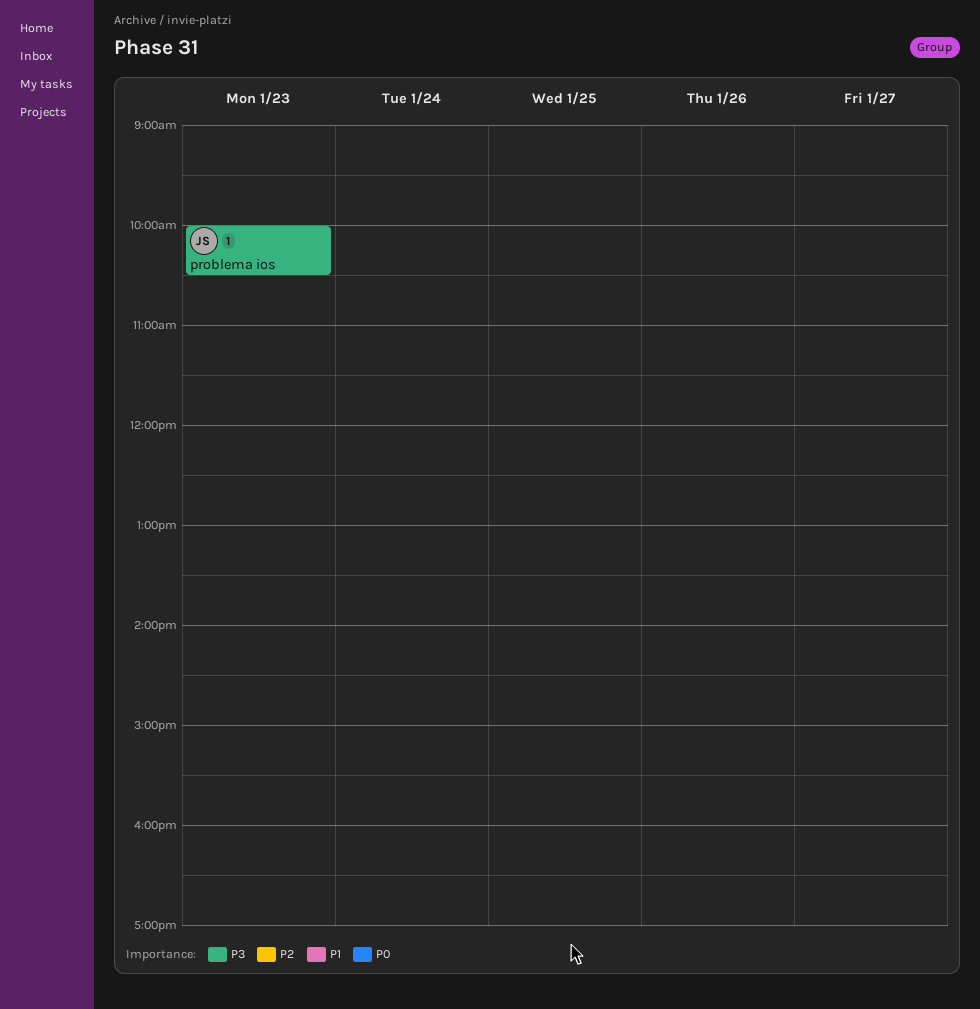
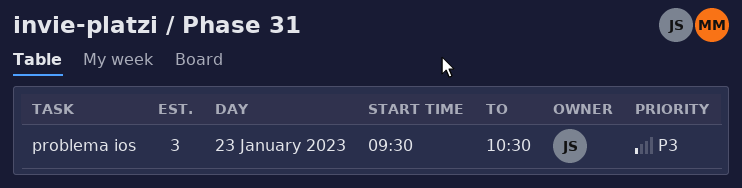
problema ios, estimate: 1 -> 3
problema ios, begins: 10:00 -> 09:30

